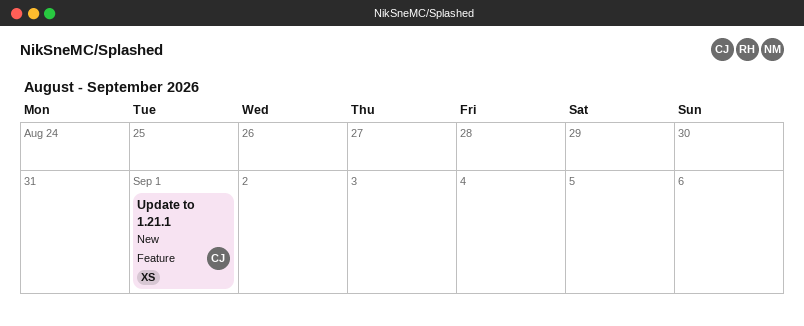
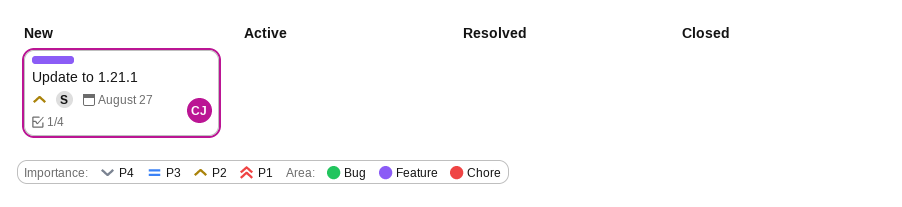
Update to 1.21.1, estimate: XS -> S
Update to 1.21.1, due: Sep 1 -> Aug 27

